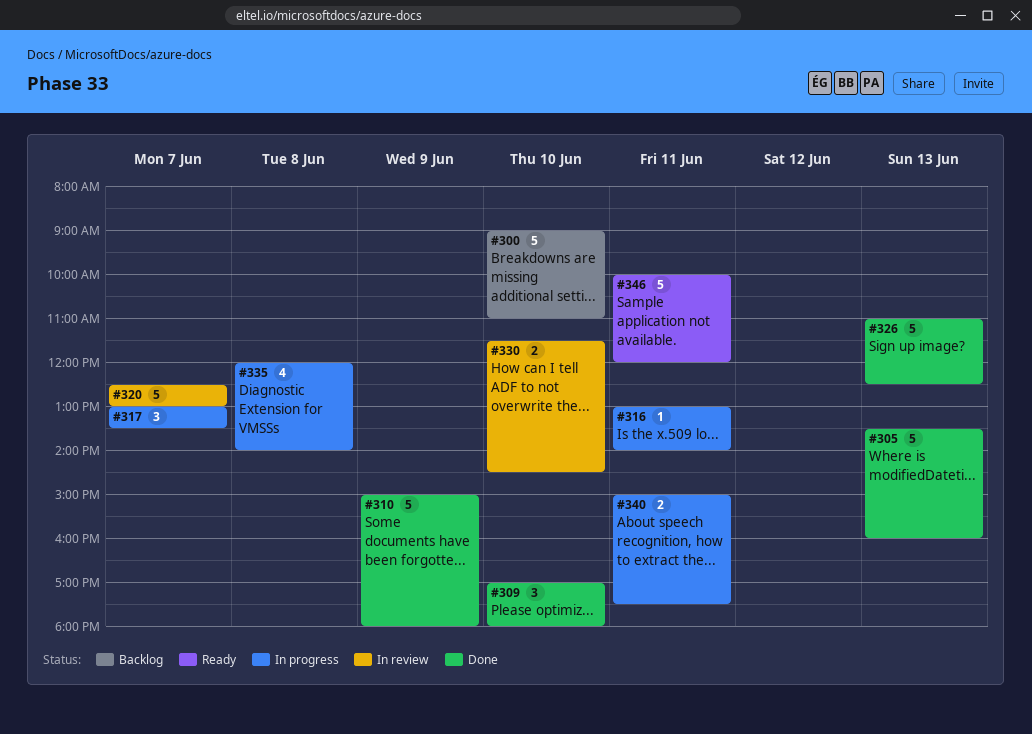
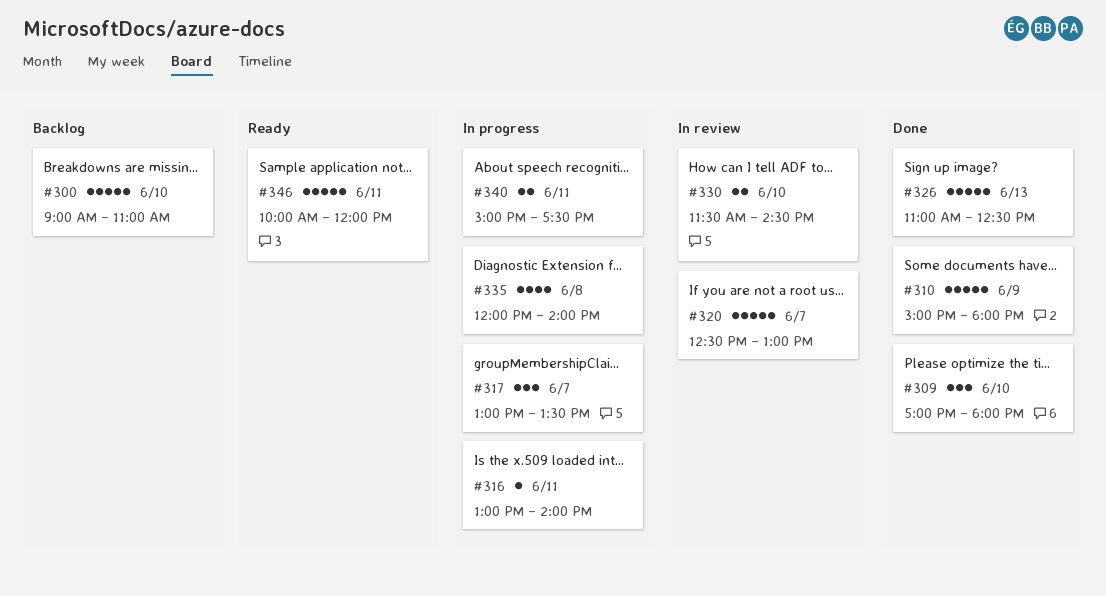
#305: present -> none

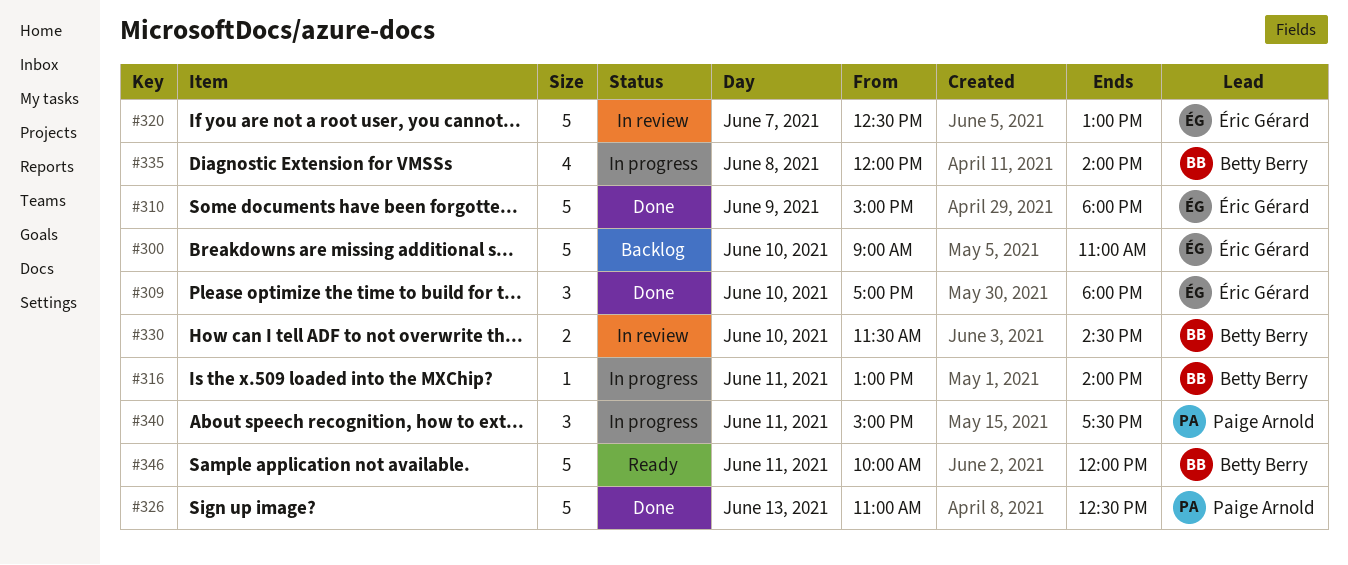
#317: present -> none
#340, estimate: 2 -> 3

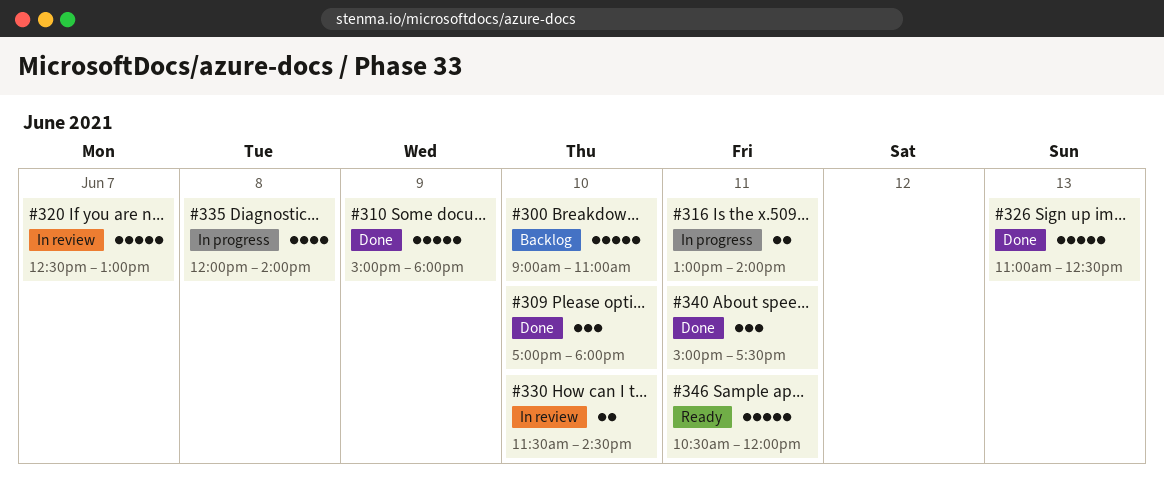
#316, estimate: 1 -> 2
#340, status: In progress -> Done
#346, begins: 10:00 -> 10:30

